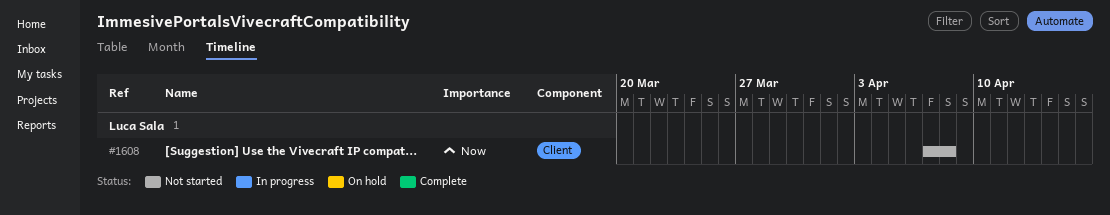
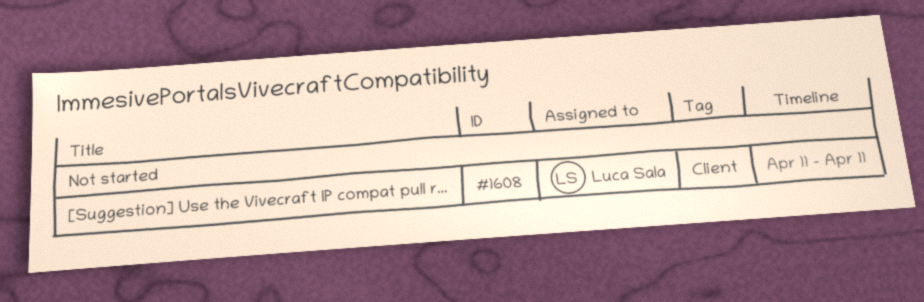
#1608, start: Apr 7 -> Apr 11
#1608, due: Apr 8 -> Apr 11

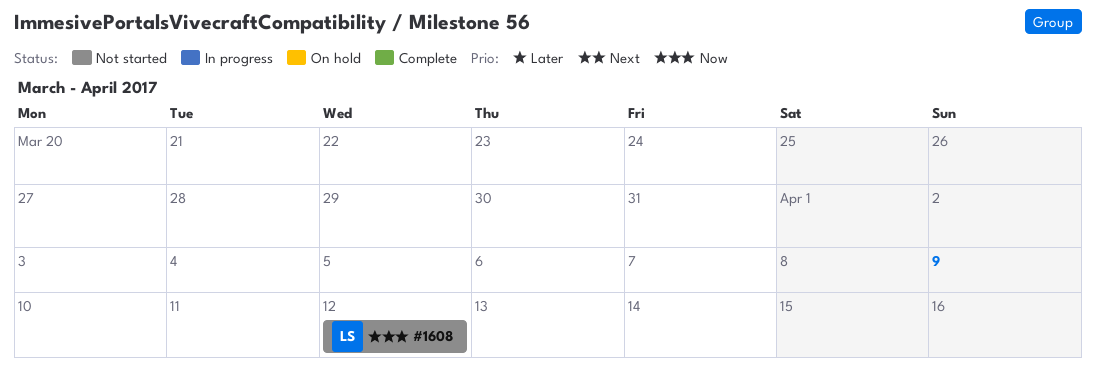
#1608, start: Apr 11 -> Apr 12
#1608, due: Apr 11 -> Apr 12

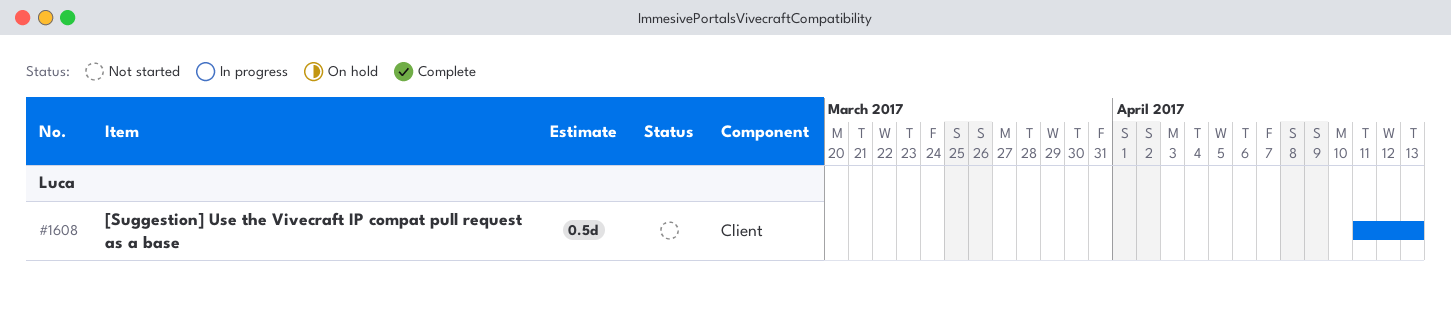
#1608, start: Apr 12 -> Apr 11
#1608, due: Apr 12 -> Apr 13

